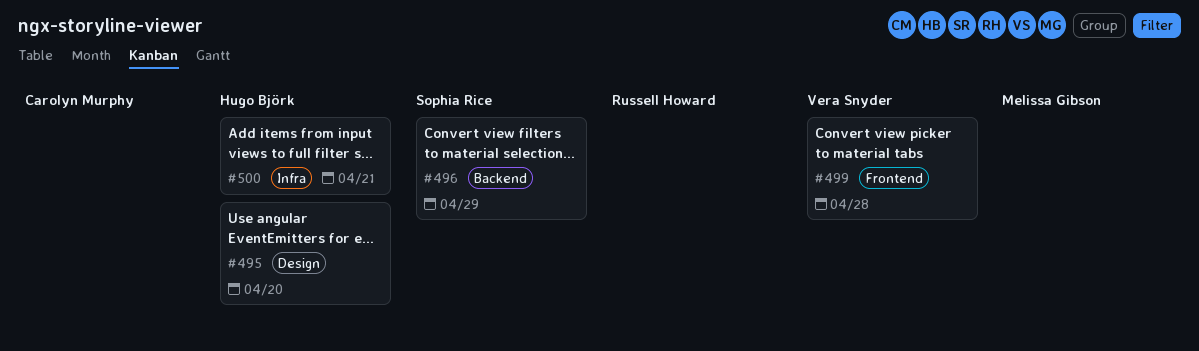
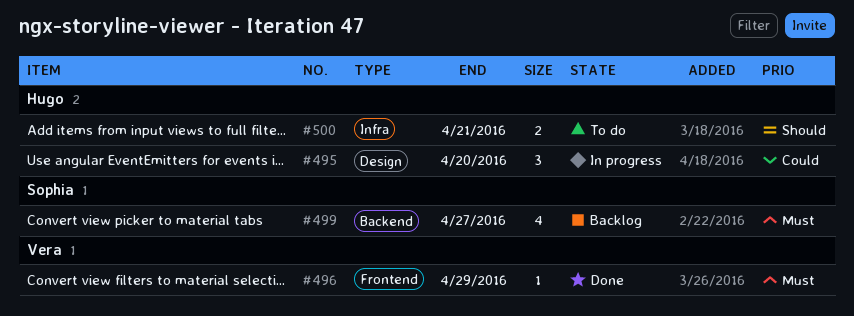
#496, owner: Sophia Rice -> Vera Snyder
#496, label: Backend -> Frontend
#499, owner: Vera Snyder -> Sophia Rice
#499, label: Frontend -> Backend
#499, due: Apr 28 -> Apr 27

